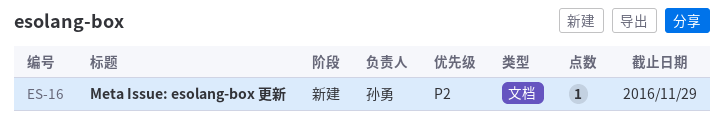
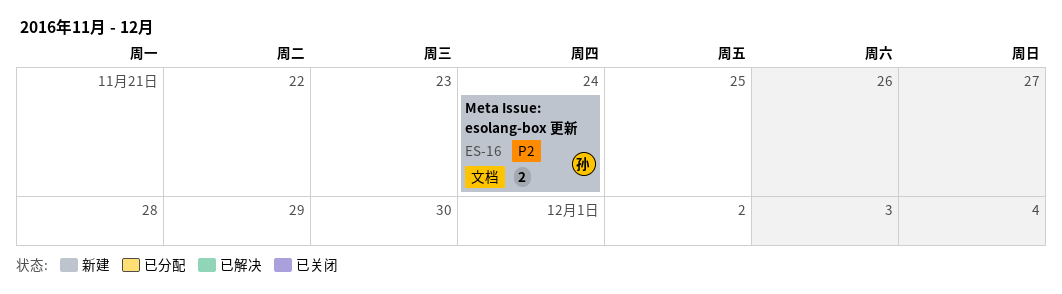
ES-16, estimate: 1 -> 2
ES-16, due: Nov 29 -> Nov 24

